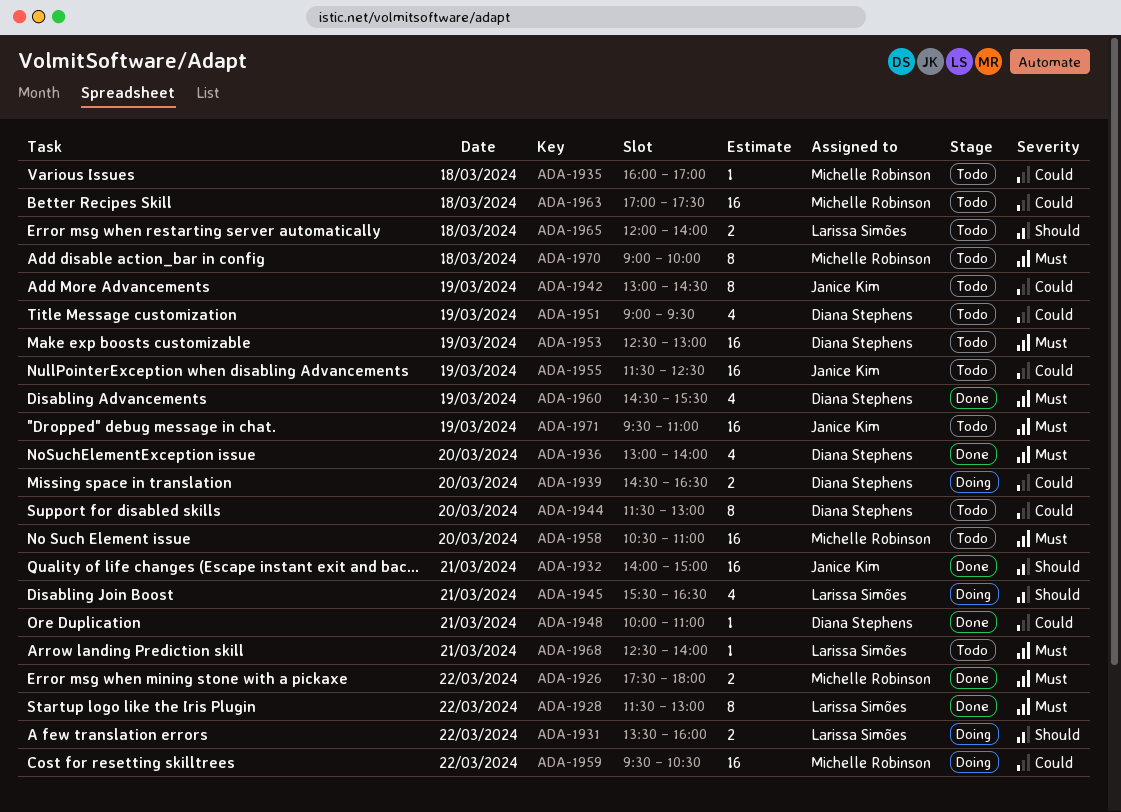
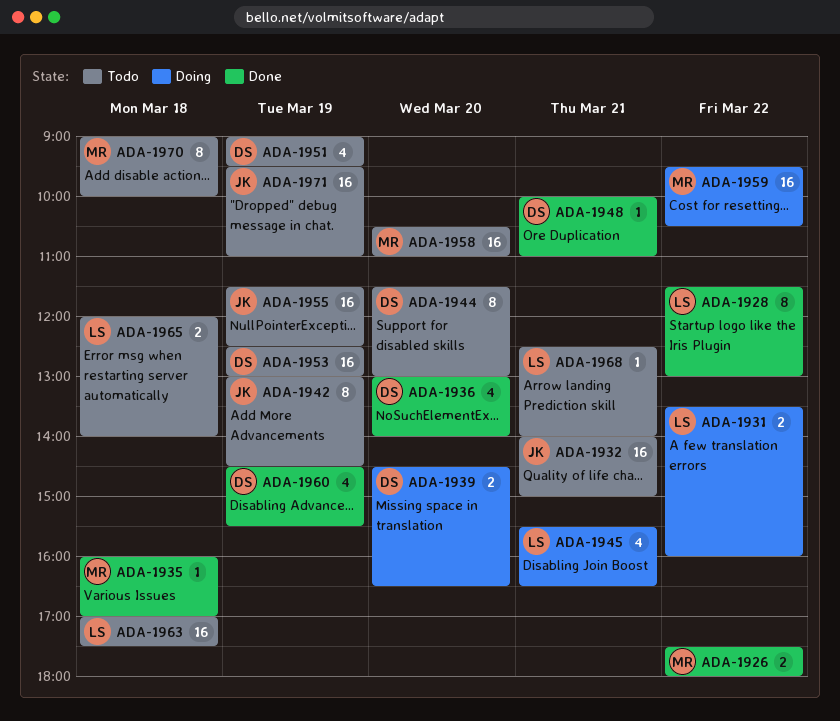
ADA-1932, status: Done -> Todo
ADA-1935, status: Todo -> Done
ADA-1963, owner: Michelle Robinson -> Larissa Simões

